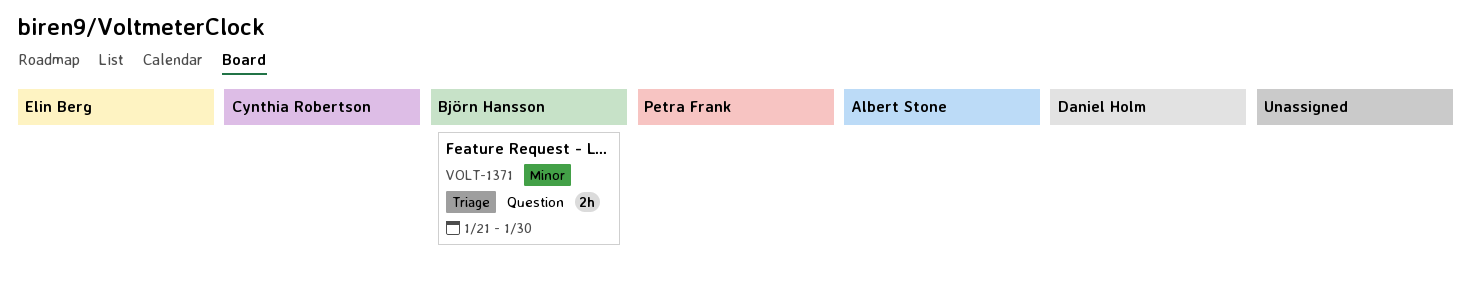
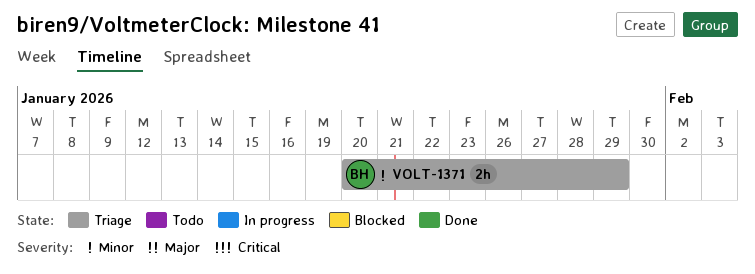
VOLT-1371, start: Jan 21 -> Jan 20
VOLT-1371, due: Jan 30 -> Jan 29

